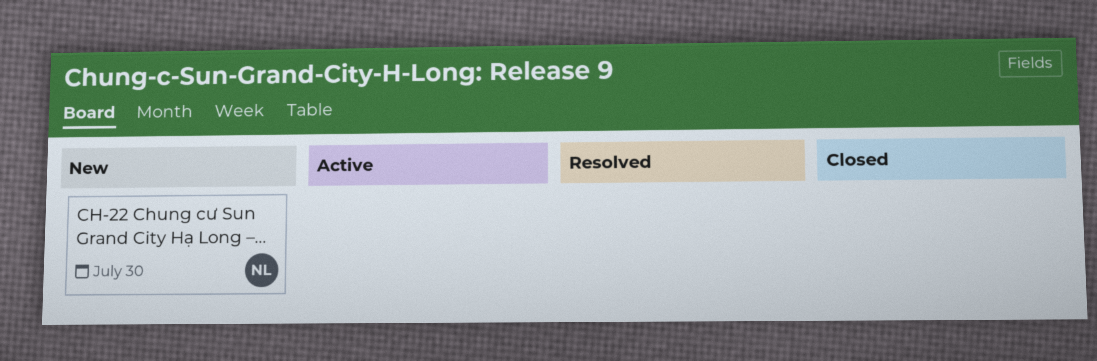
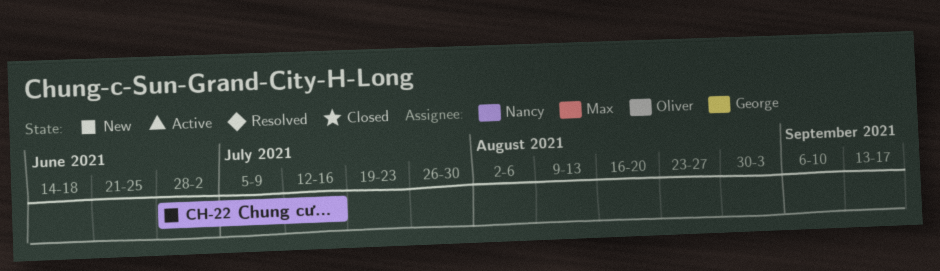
CH-22, due: Jul 30 -> Jul 16

